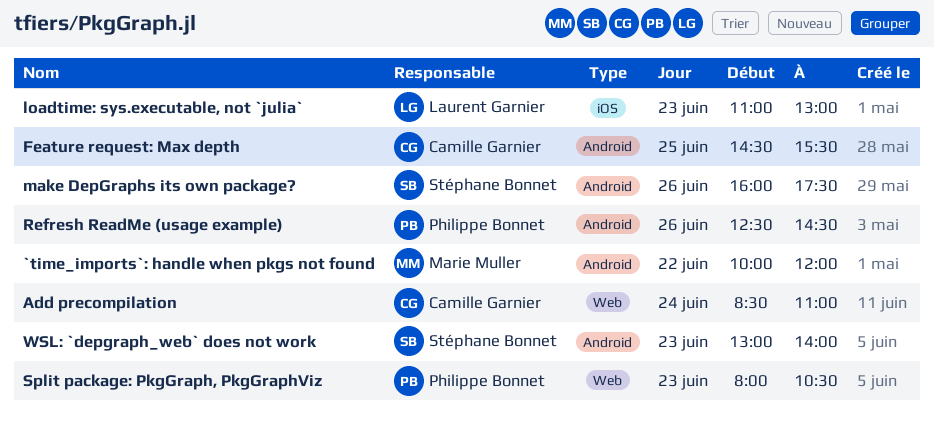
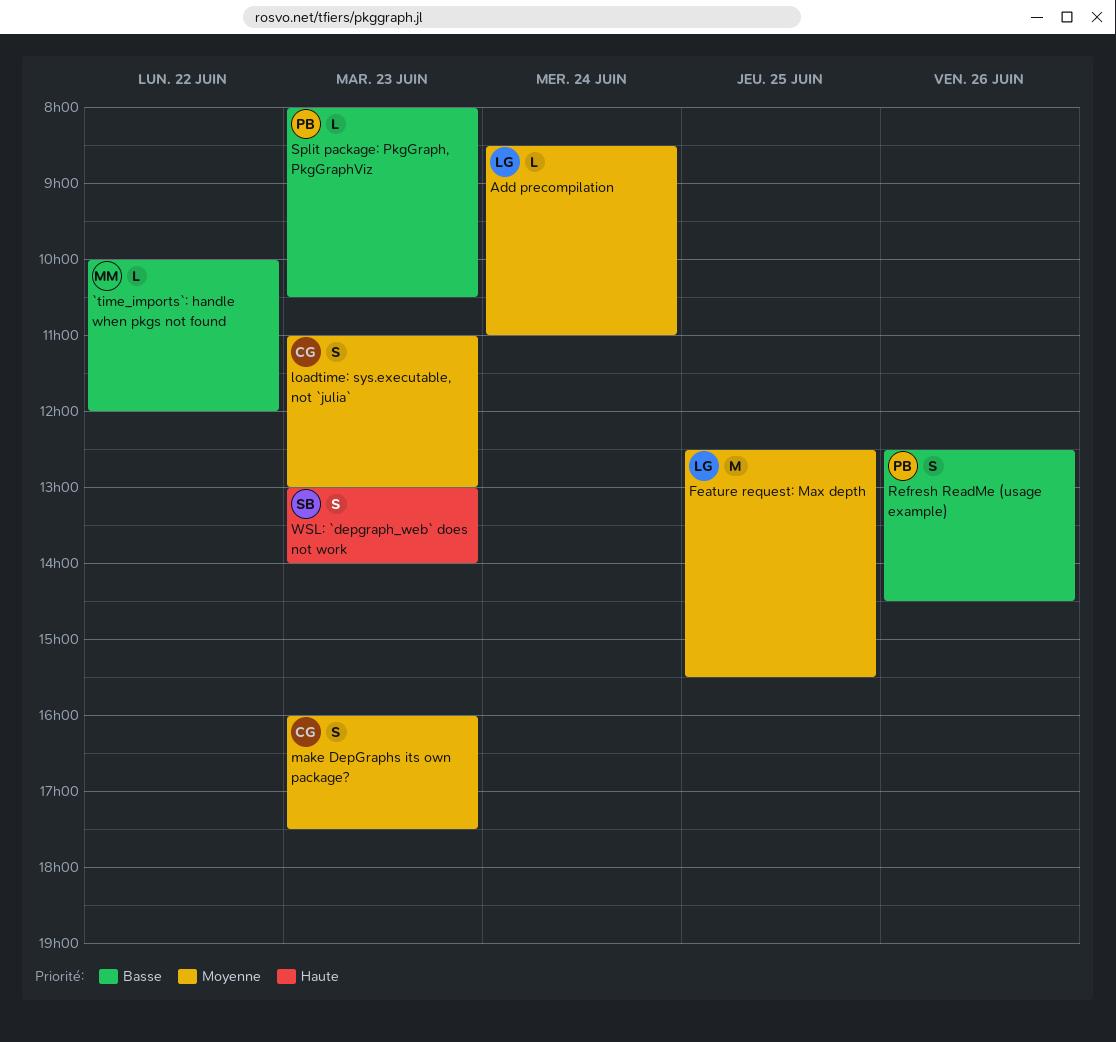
Add precompilation, owner: Camille Garnier -> Laurent Garnier
Feature request: Max depth, owner: Camille Garnier -> Laurent Garnier
Feature request: Max depth, begins: 14:30 -> 12:30
loadtime: sys.executable, not `julia`, owner: Laurent Garnier -> Camille Garnier
make DepGraphs its own package?, owner: Stéphane Bonnet -> Camille Garnier
make DepGraphs its own package?, day: Jun 26 -> Jun 23

